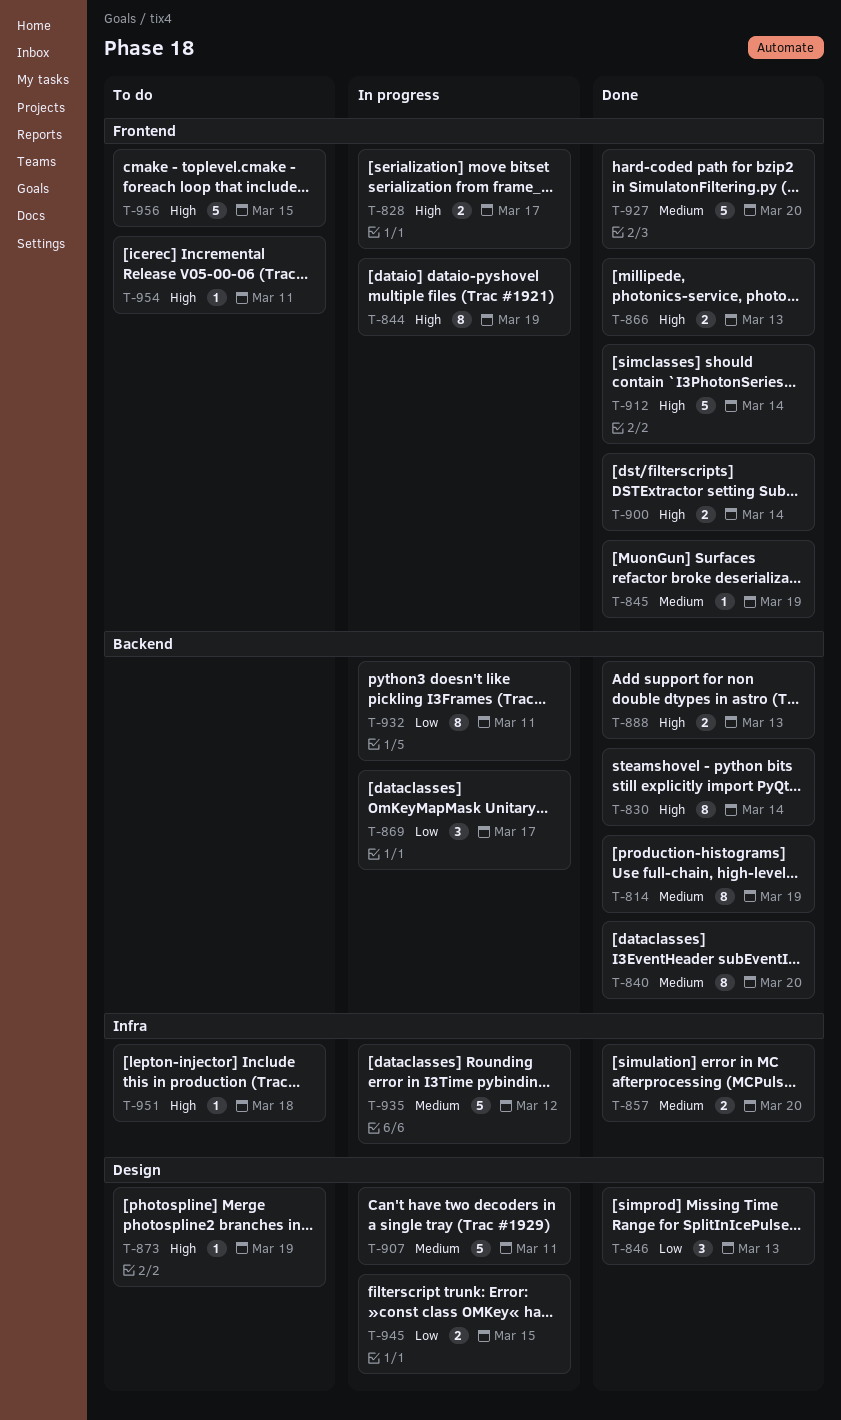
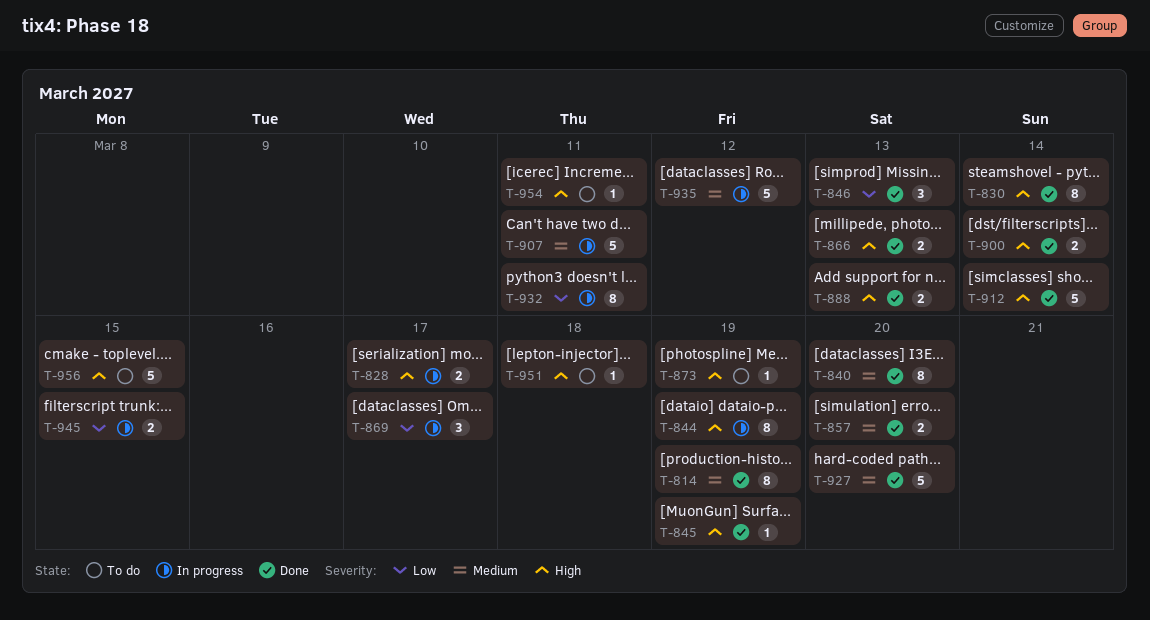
T-845, priority: Medium -> High

